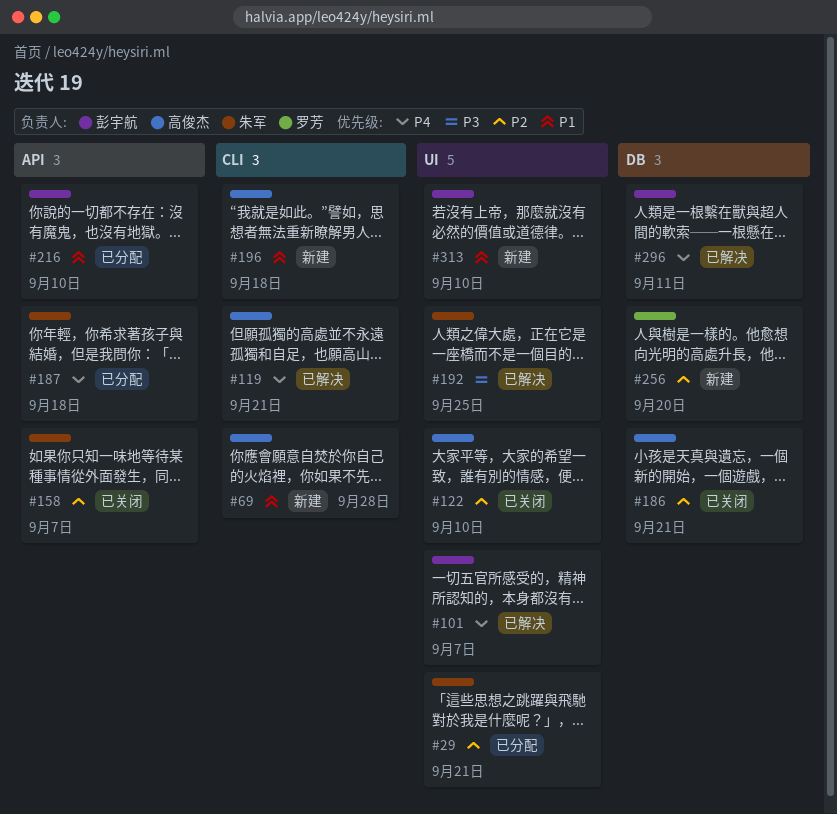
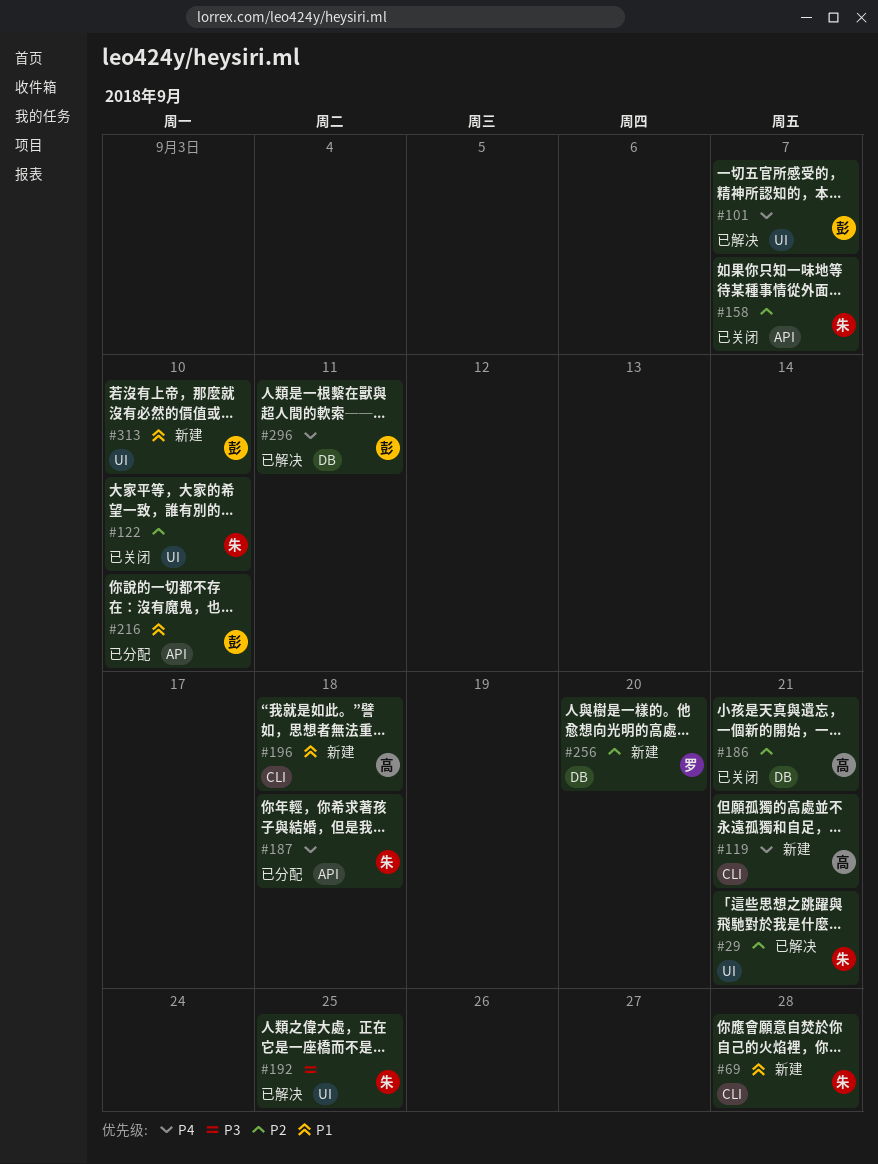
#29, status: 已分配 -> 已解决
#69, owner: 高俊杰 -> 朱军
#119, status: 已解决 -> 新建
#122, owner: 高俊杰 -> 朱军

